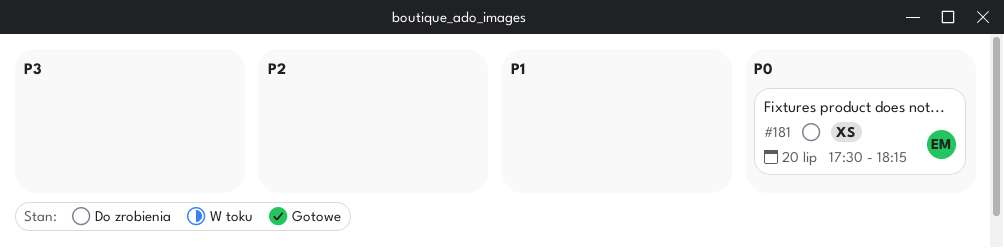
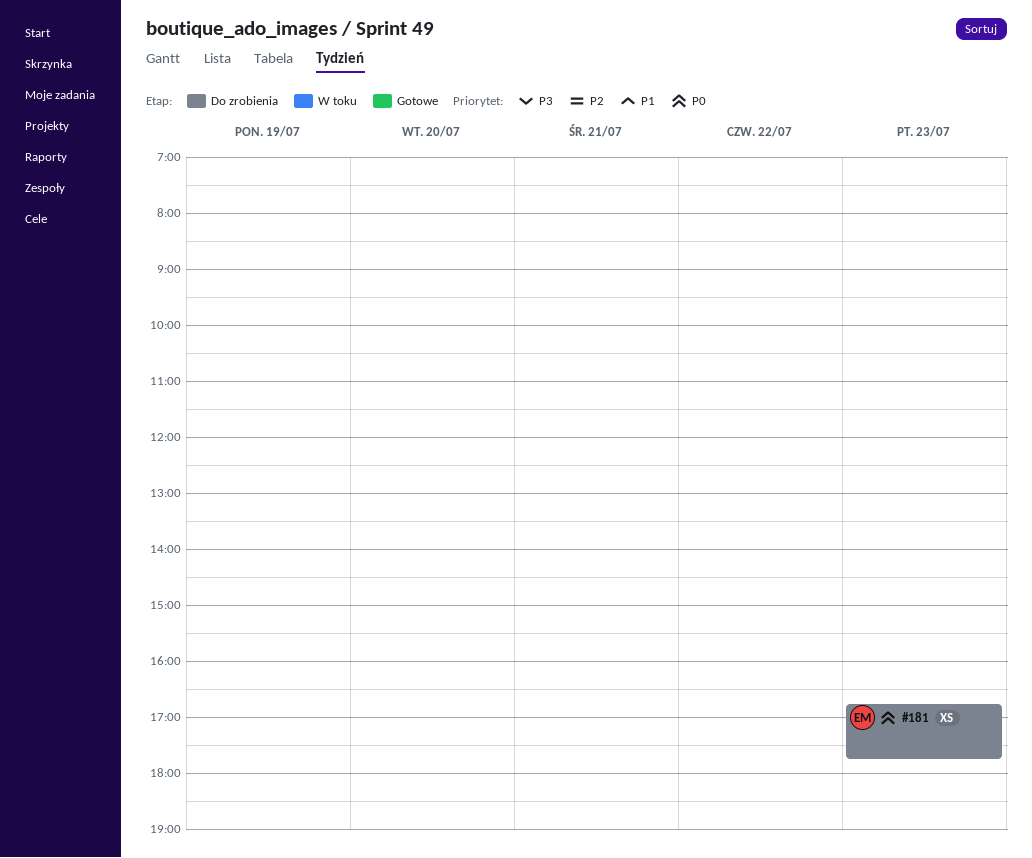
#181, day: Jul 20 -> Jul 23
#181, begins: 17:30 -> 16:45
#181, ends: 18:15 -> 17:45

